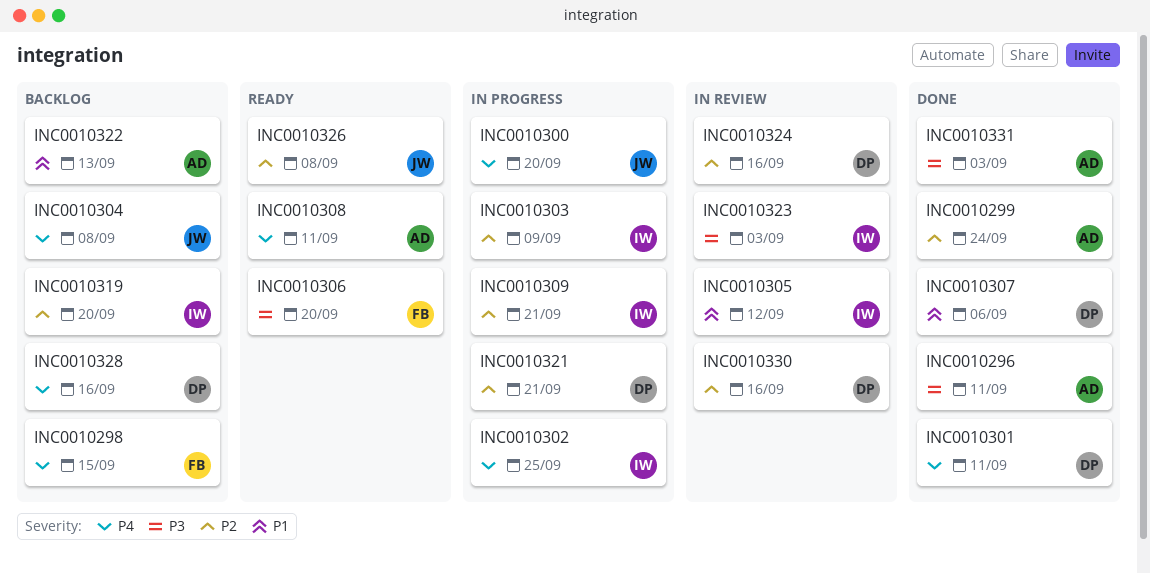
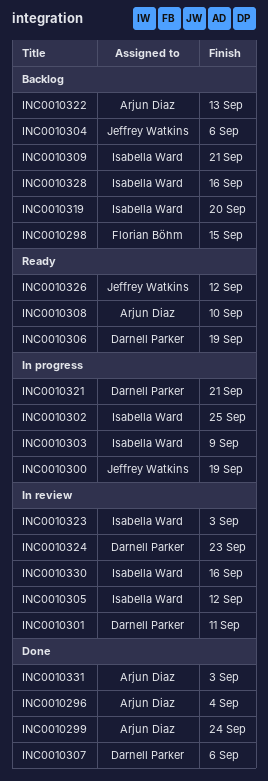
INC0010296, due: Sep 11 -> Sep 4
INC0010300, due: Sep 20 -> Sep 19
INC0010301, status: Done -> In review
INC0010304, due: Sep 8 -> Sep 6
INC0010306, owner: Florian Böhm -> Darnell Parker
INC0010306, due: Sep 20 -> Sep 19
INC0010308, due: Sep 11 -> Sep 10
INC0010309, status: In progress -> Backlog
INC0010324, due: Sep 16 -> Sep 23
INC0010326, due: Sep 8 -> Sep 12
INC0010328, owner: Darnell Parker -> Isabella Ward
INC0010330, owner: Darnell Parker -> Isabella Ward

